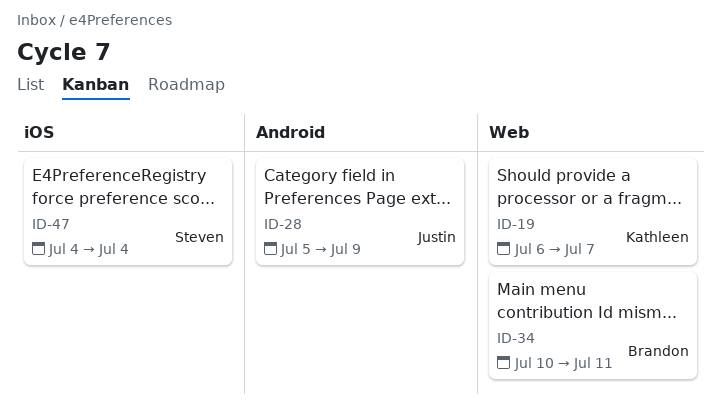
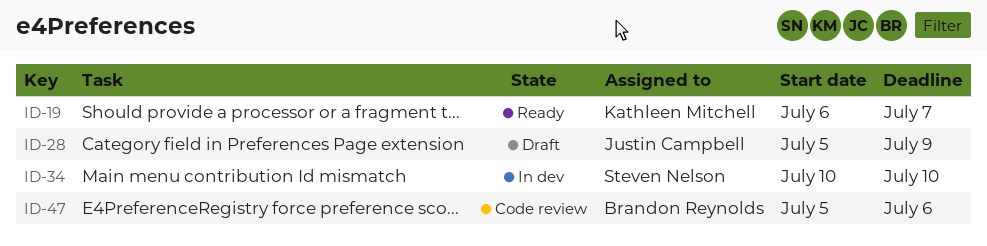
ID-34, owner: Brandon Reynolds -> Steven Nelson
ID-34, due: Jul 11 -> Jul 10
ID-47, owner: Steven Nelson -> Brandon Reynolds
ID-47, start: Jul 4 -> Jul 5
ID-47, due: Jul 4 -> Jul 6

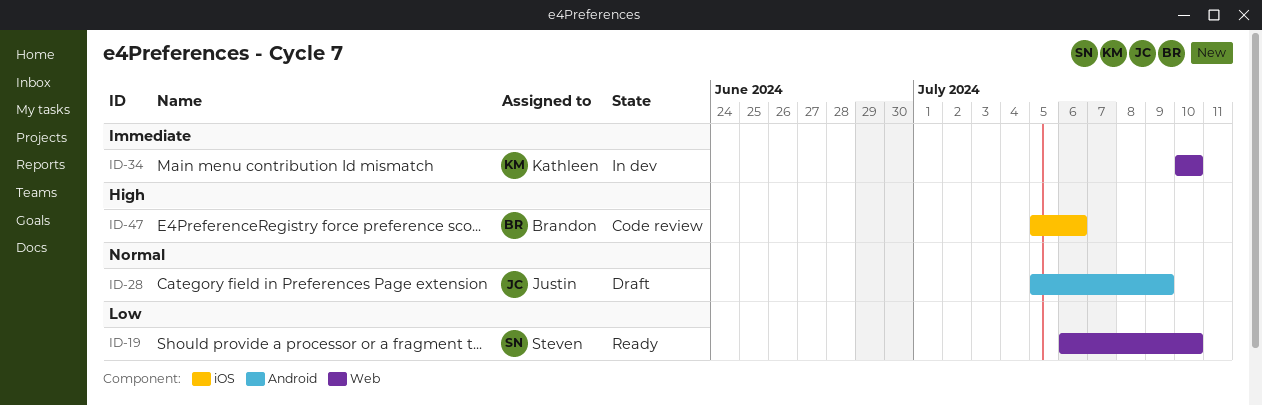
ID-19, owner: Kathleen Mitchell -> Steven Nelson
ID-19, due: Jul 7 -> Jul 10
ID-34, owner: Steven Nelson -> Kathleen Mitchell

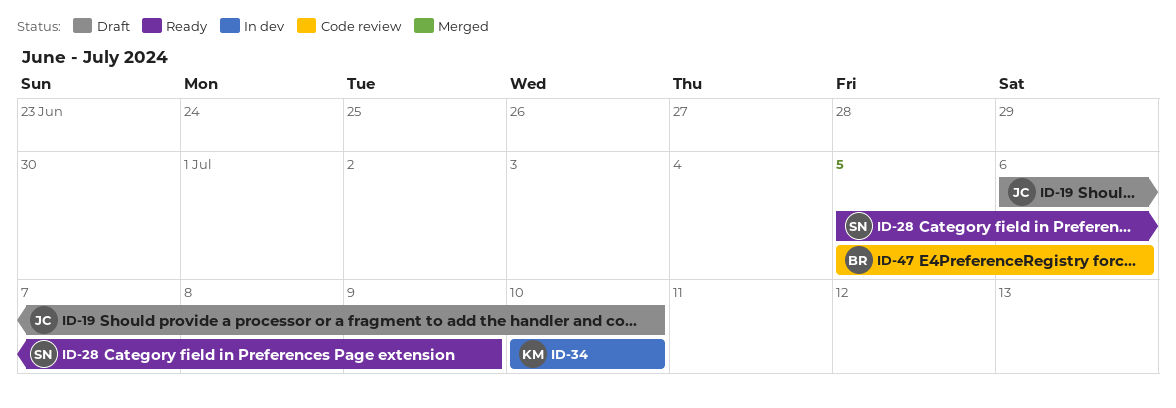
ID-19, status: Ready -> Draft
ID-19, owner: Steven -> Justin
ID-28, status: Draft -> Ready
ID-28, owner: Justin -> Steven

